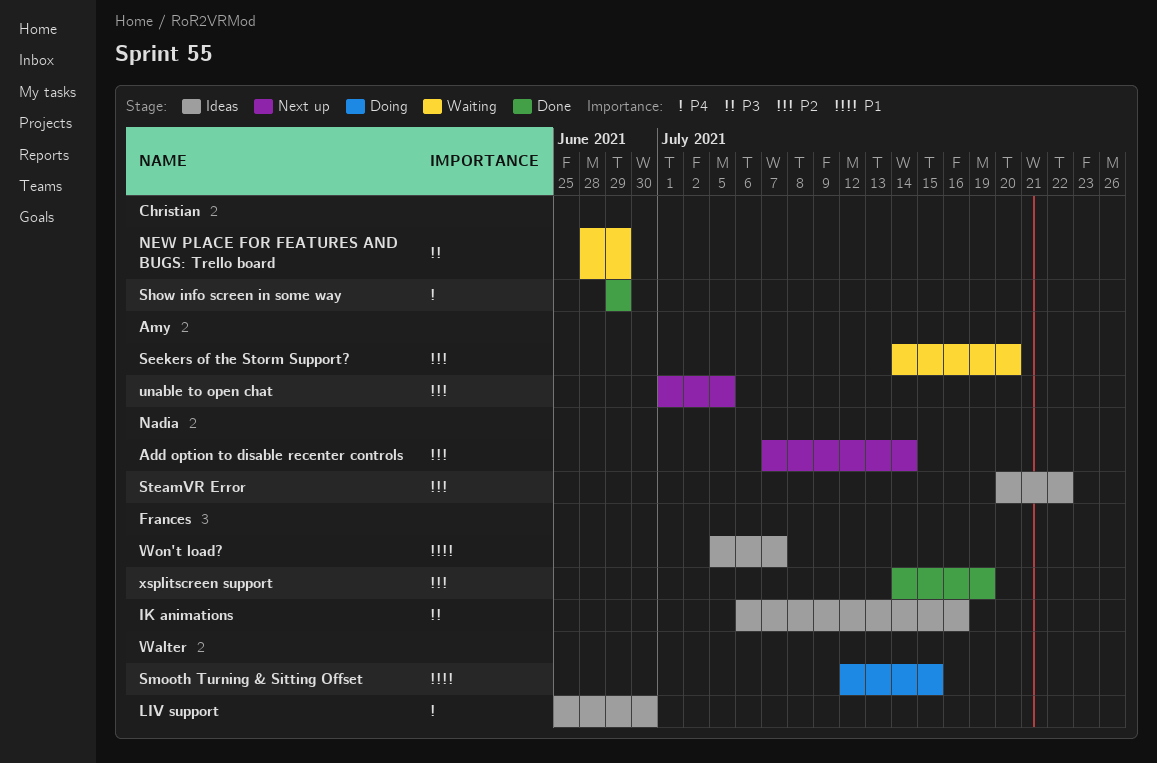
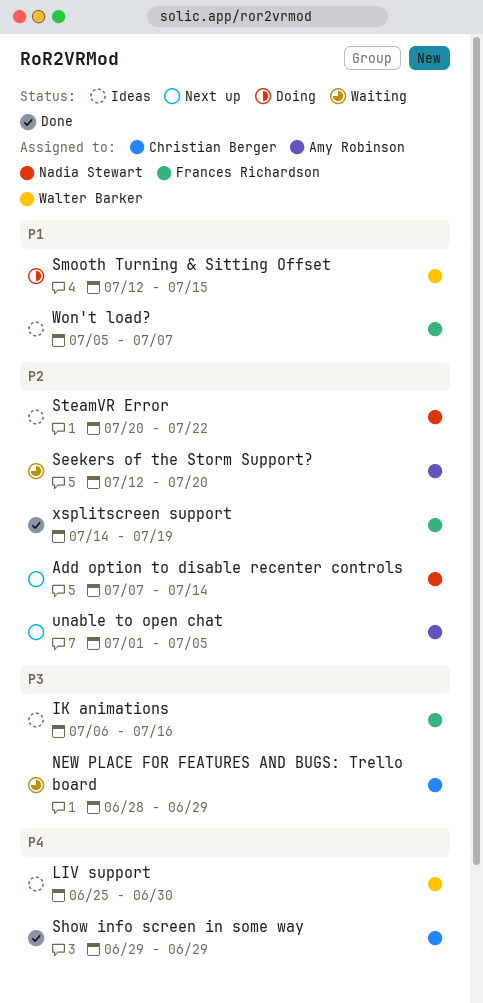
Seekers of the Storm Support?, start: Jul 14 -> Jul 12

